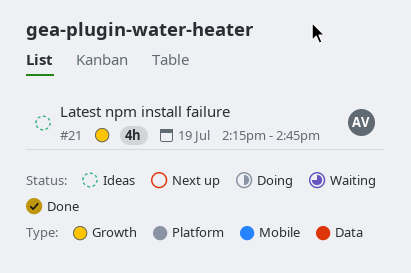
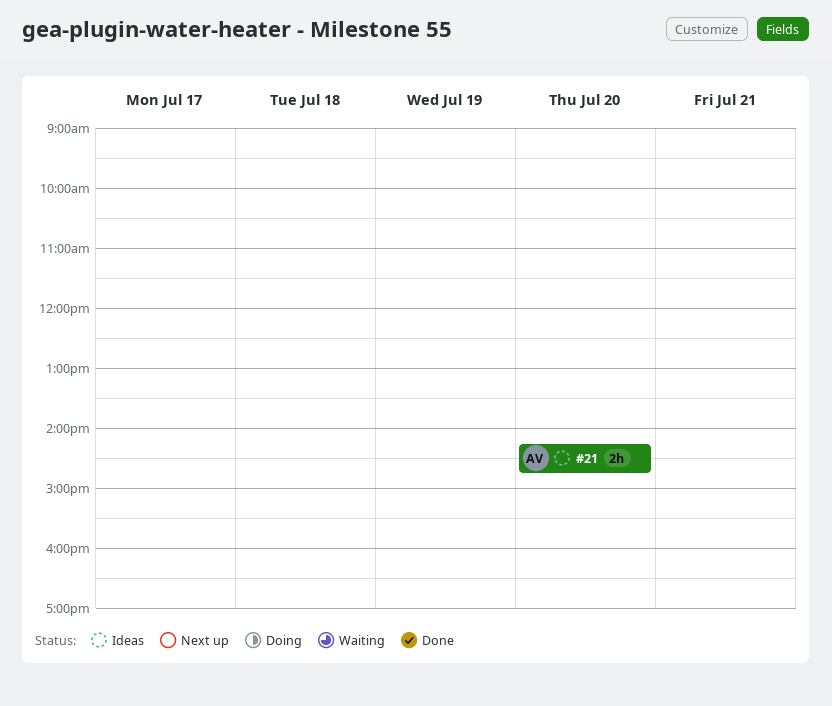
#21, estimate: 4h -> 2h
#21, day: Jul 19 -> Jul 20

